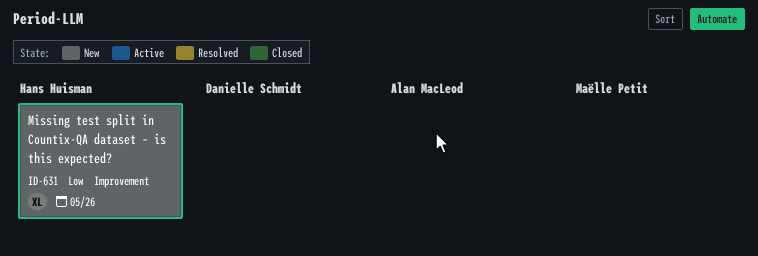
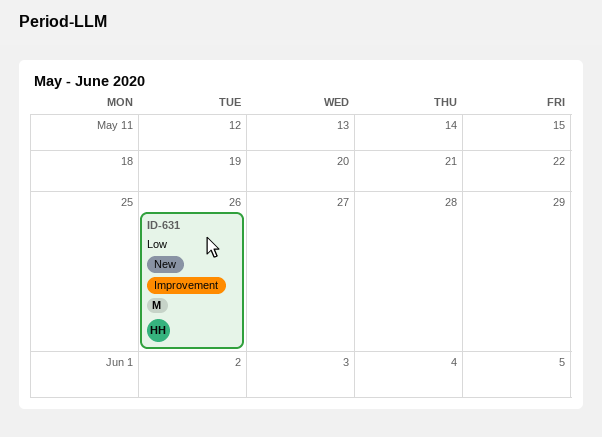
ID-631, estimate: XL -> M

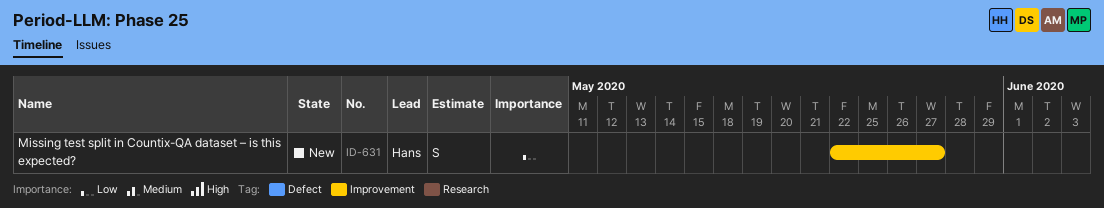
ID-631, estimate: M -> S
ID-631, due: May 26 -> May 27

